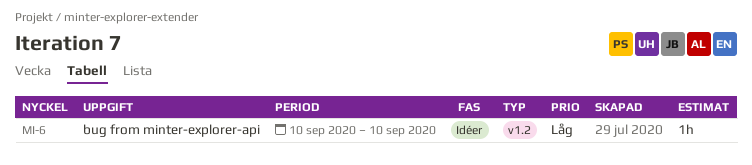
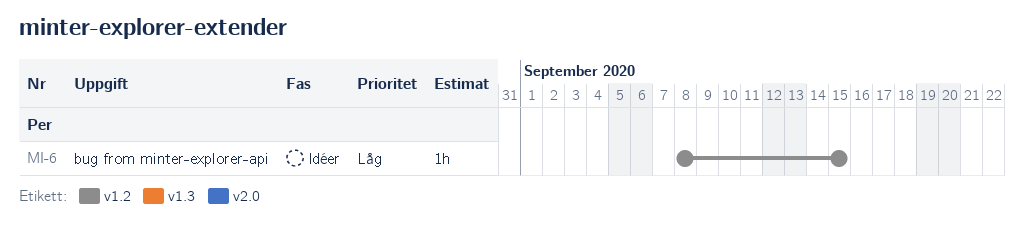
MI-6, start: Sep 10 -> Sep 8
MI-6, due: Sep 10 -> Sep 15

